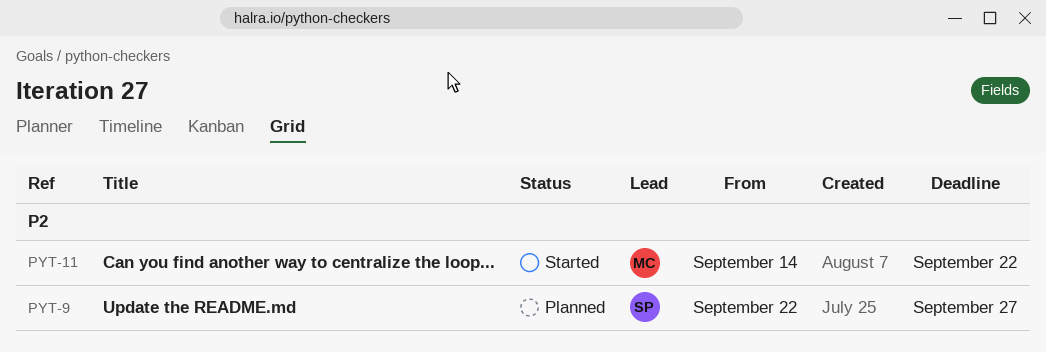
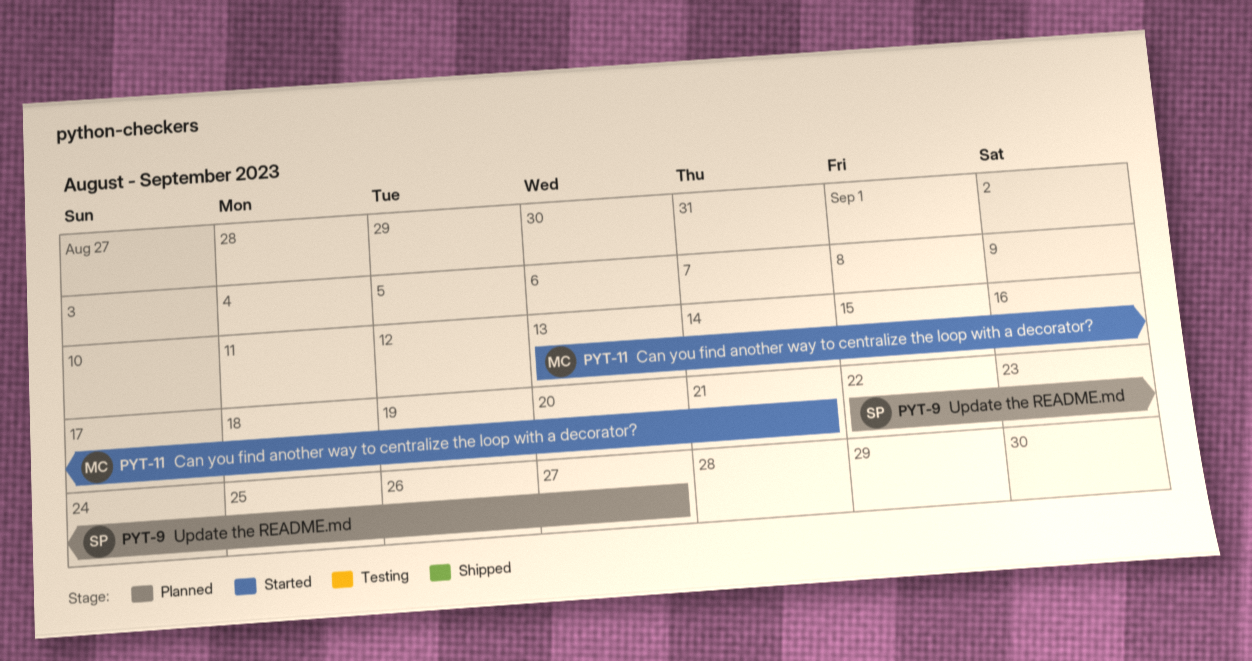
PYT-11, start: Sep 14 -> Sep 13
PYT-11, due: Sep 22 -> Sep 21

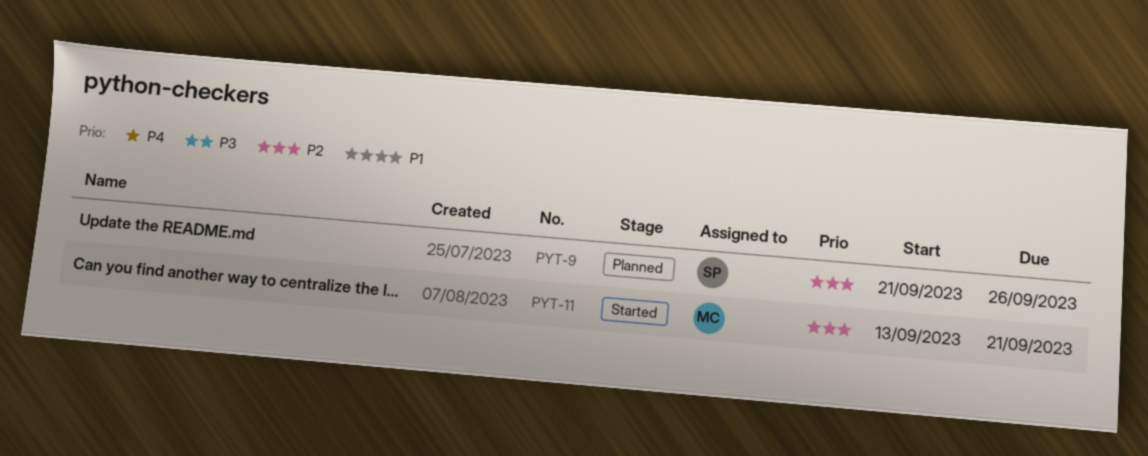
PYT-9, start: Sep 22 -> Sep 21
PYT-9, due: Sep 27 -> Sep 26

